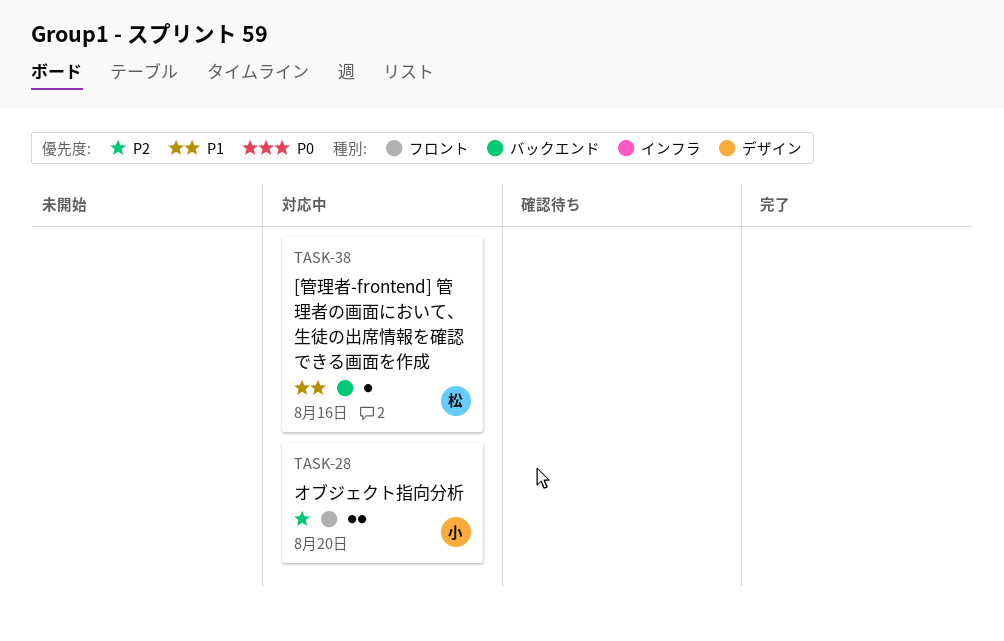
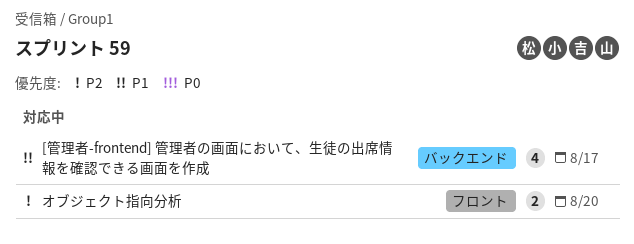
[管理者-frontend] 管理者の画面において、生徒の出席情報を確認できる画面を作成, estimate: 1 -> 4
[管理者-frontend] 管理者の画面において、生徒の出席情報を確認できる画面を作成, due: Aug 16 -> Aug 17

